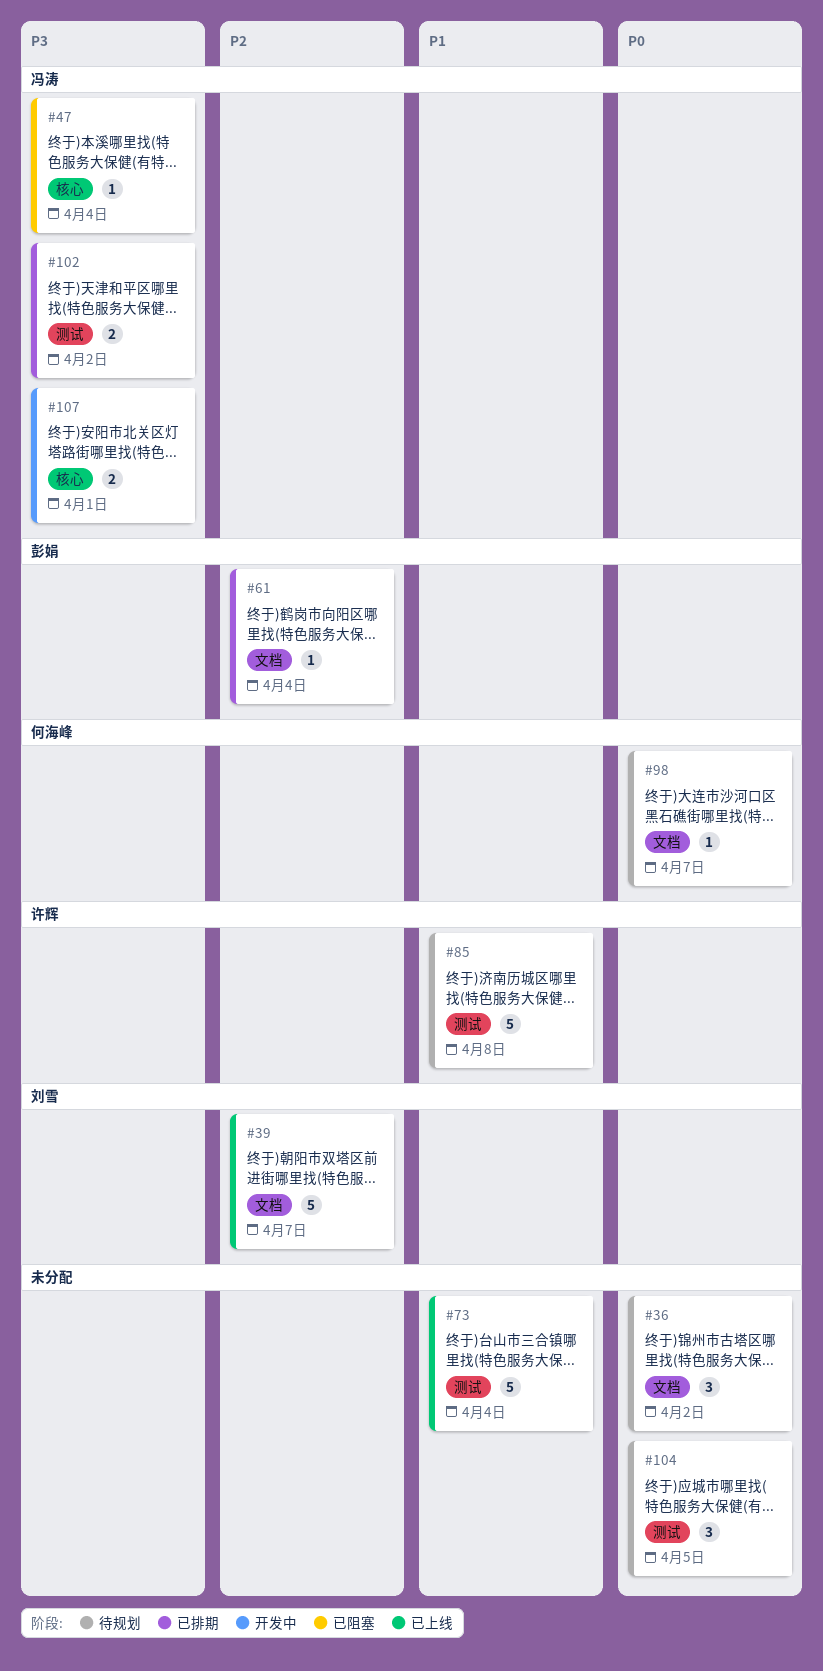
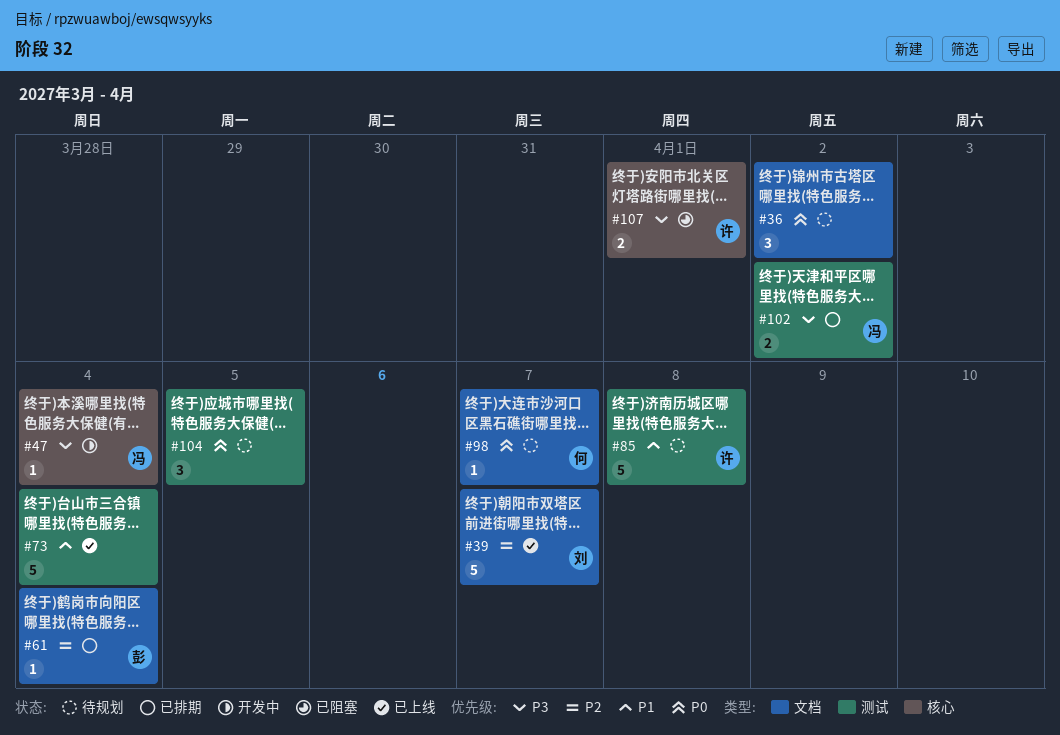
#47, status: 已阻塞 -> 开发中
#107, status: 开发中 -> 已阻塞
#107, owner: 冯涛 -> 许辉

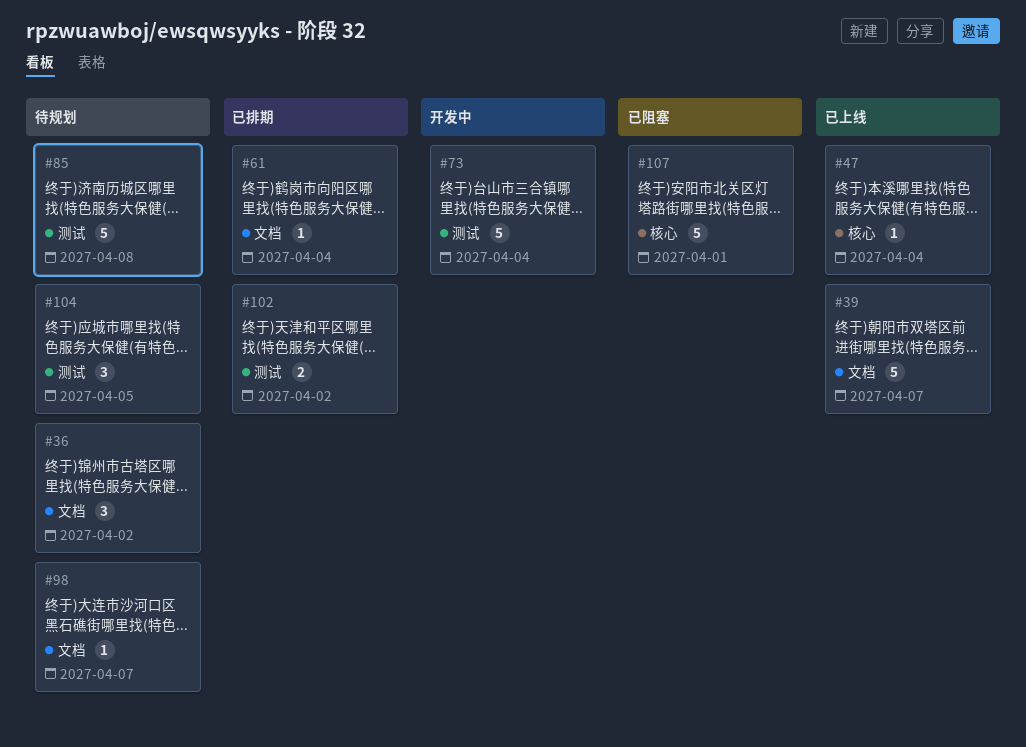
#47, status: 开发中 -> 已上线
#73, status: 已上线 -> 开发中
#107, estimate: 2 -> 5

